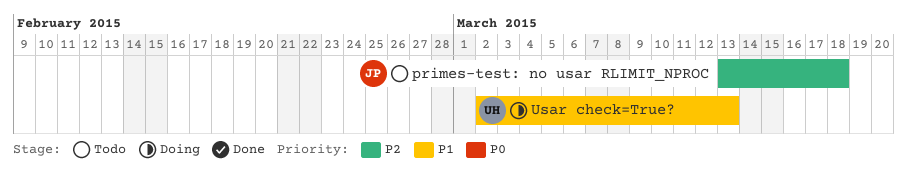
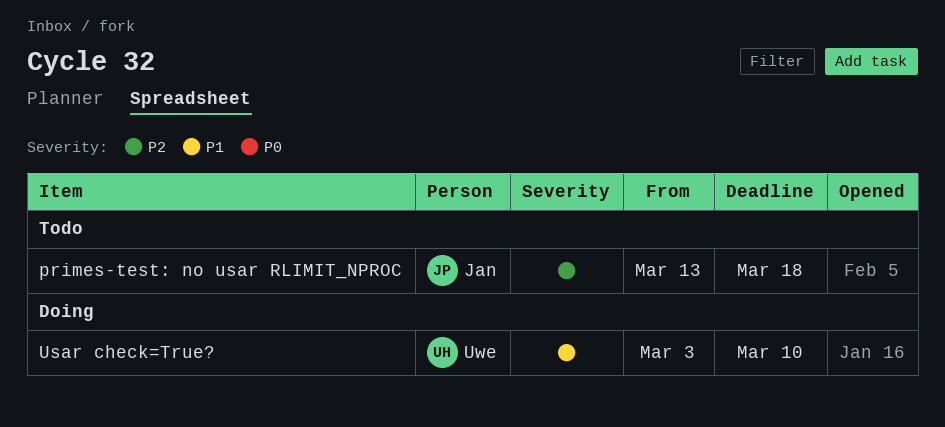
Usar check=True?, start: Mar 2 -> Mar 3
Usar check=True?, due: Mar 13 -> Mar 10

